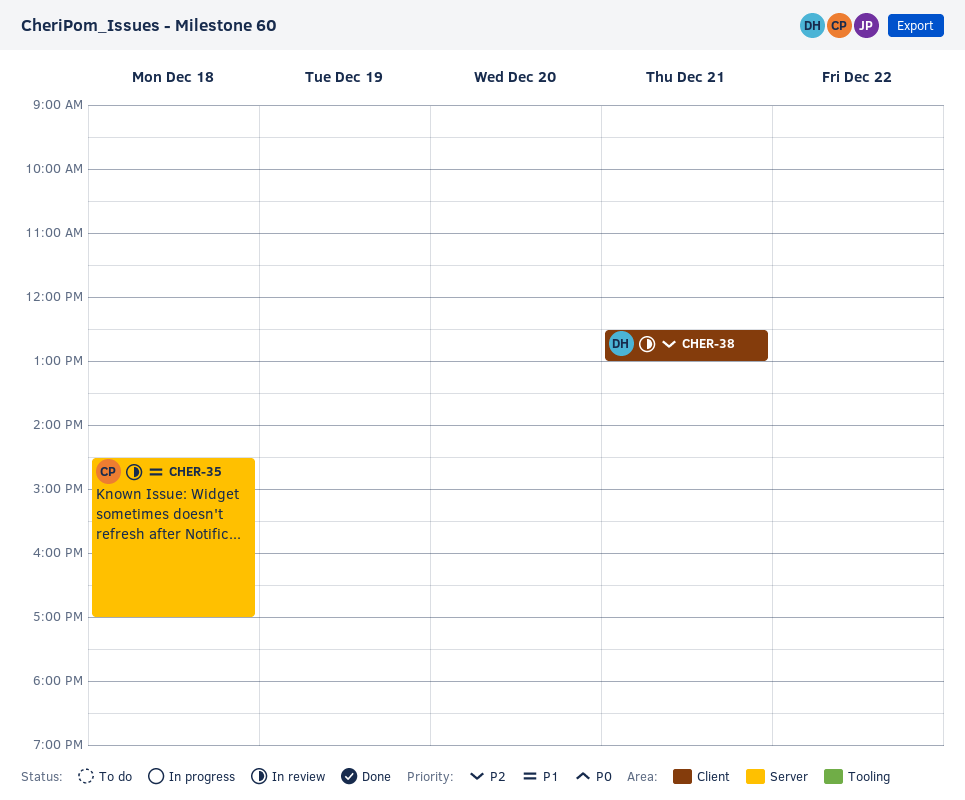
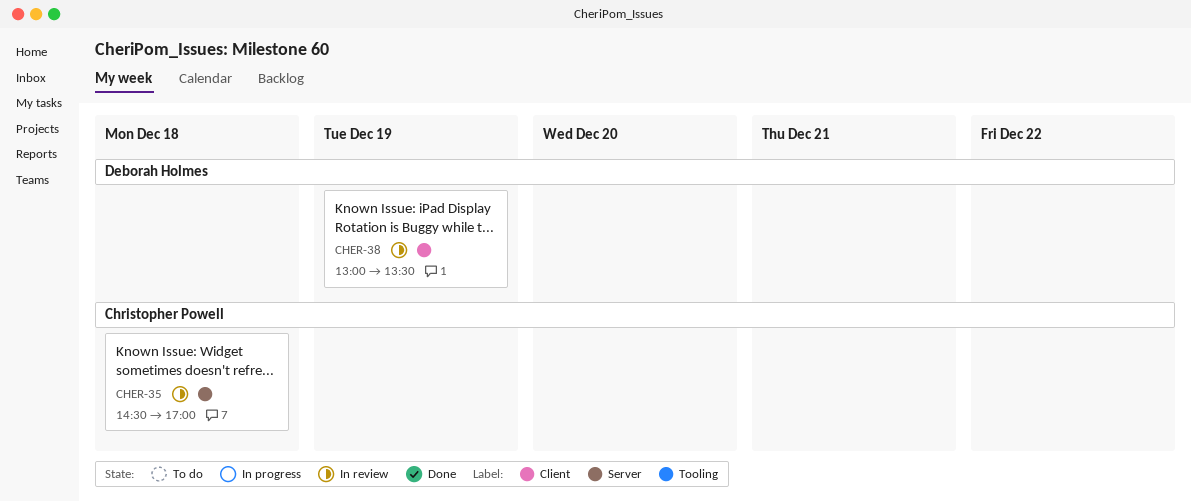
CHER-38, day: Dec 21 -> Dec 19
CHER-38, begins: 12:30 -> 13:00
CHER-38, ends: 13:00 -> 13:30

